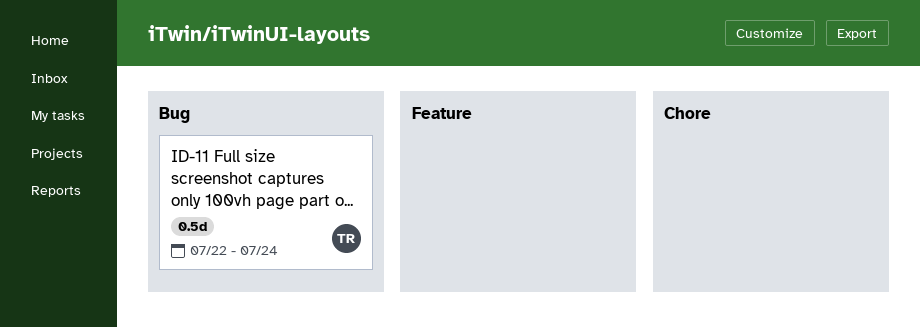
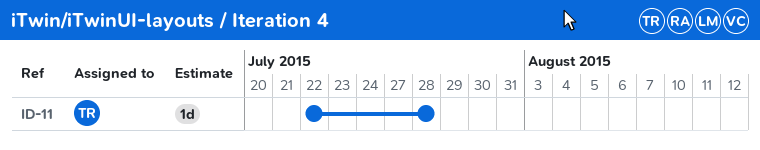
ID-11, estimate: 0.5d -> 1d
ID-11, due: Jul 24 -> Jul 28

